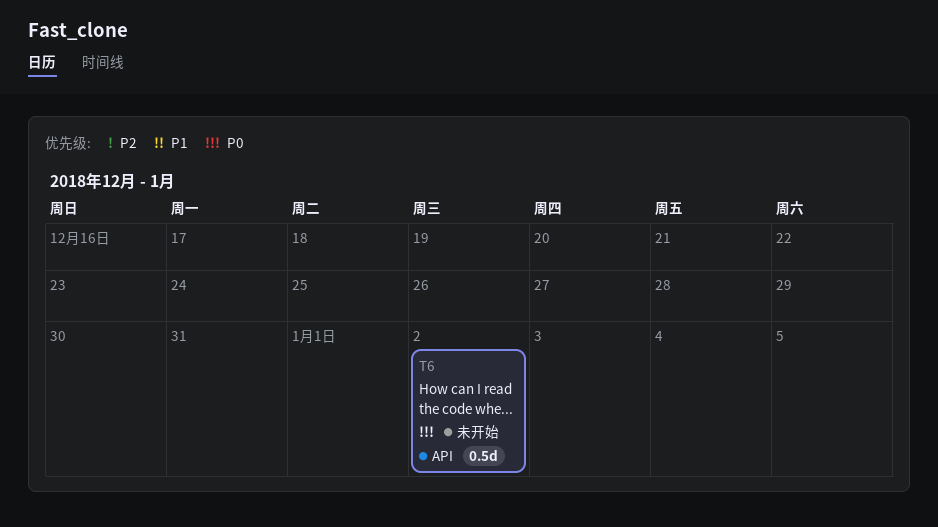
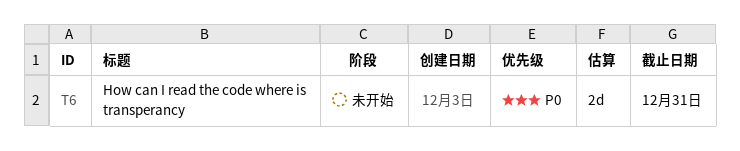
T6, estimate: 0.5d -> 2d
T6, due: Jan 2 -> Dec 31

